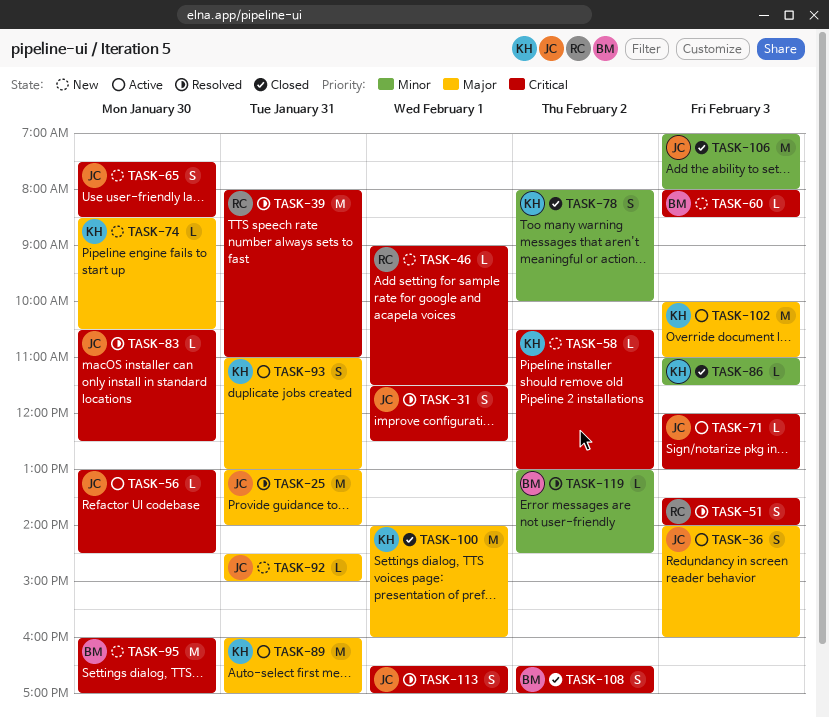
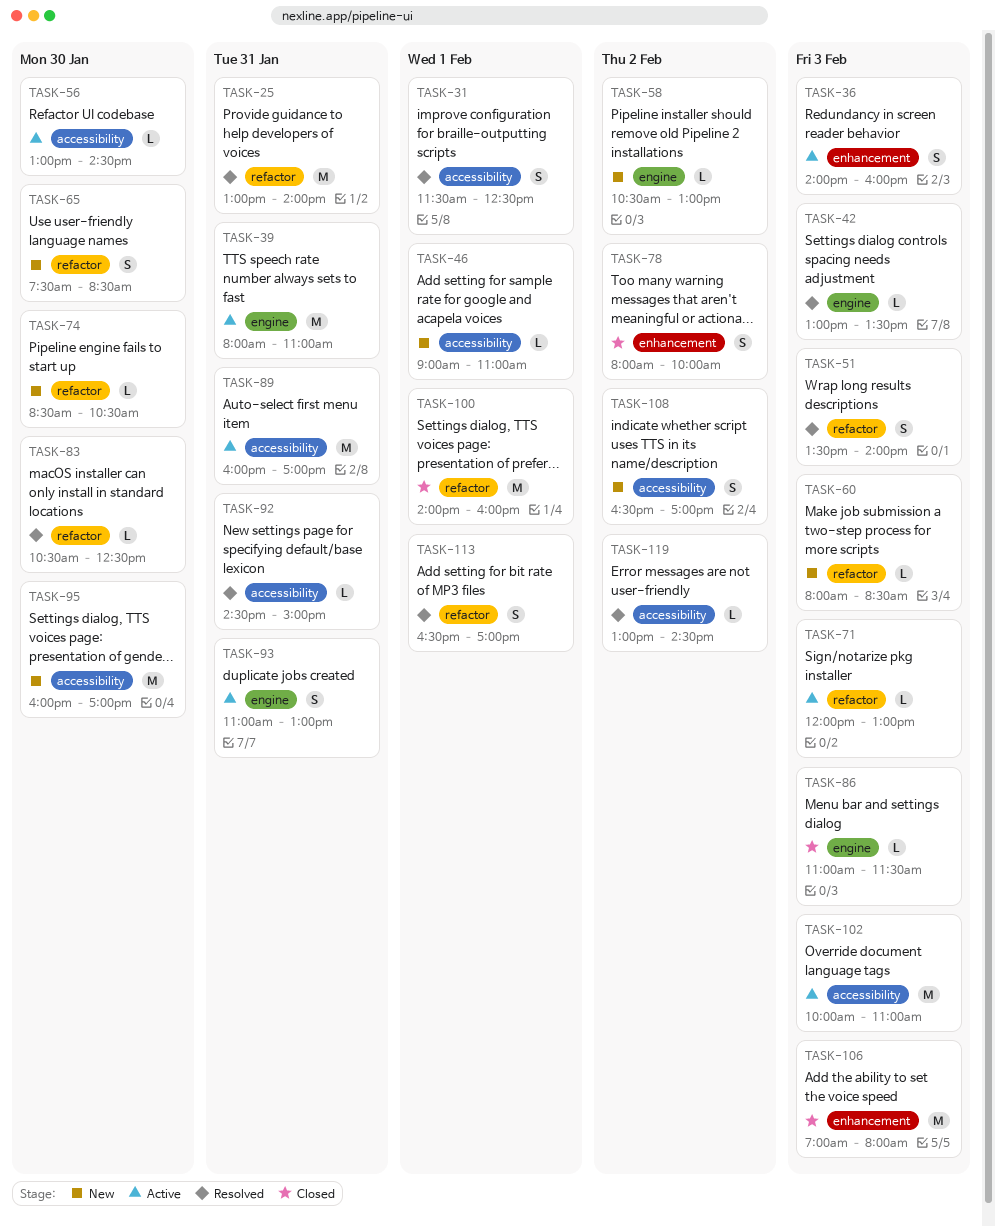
TASK-39, status: Resolved -> Active
TASK-42: none -> present
TASK-46, ends: 11:30 -> 11:00
TASK-92, status: New -> Resolved
TASK-108, status: Closed -> New

